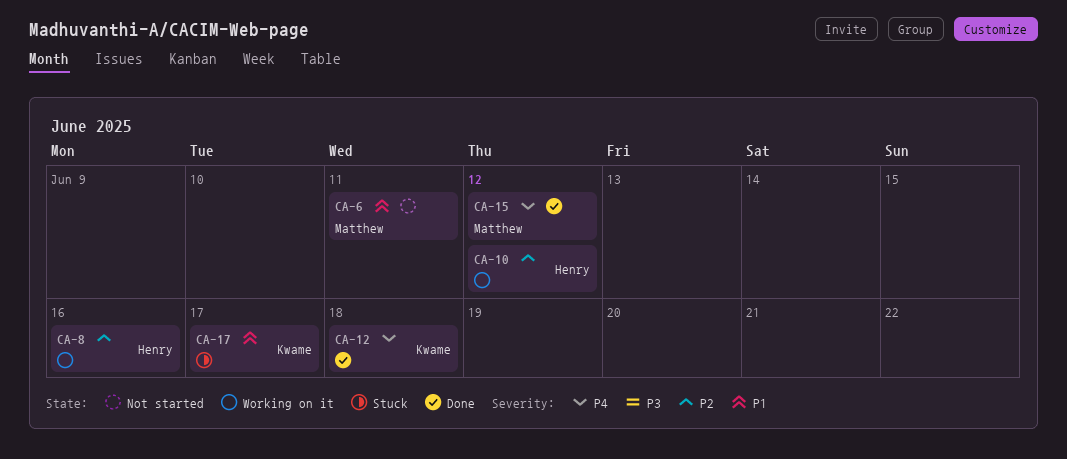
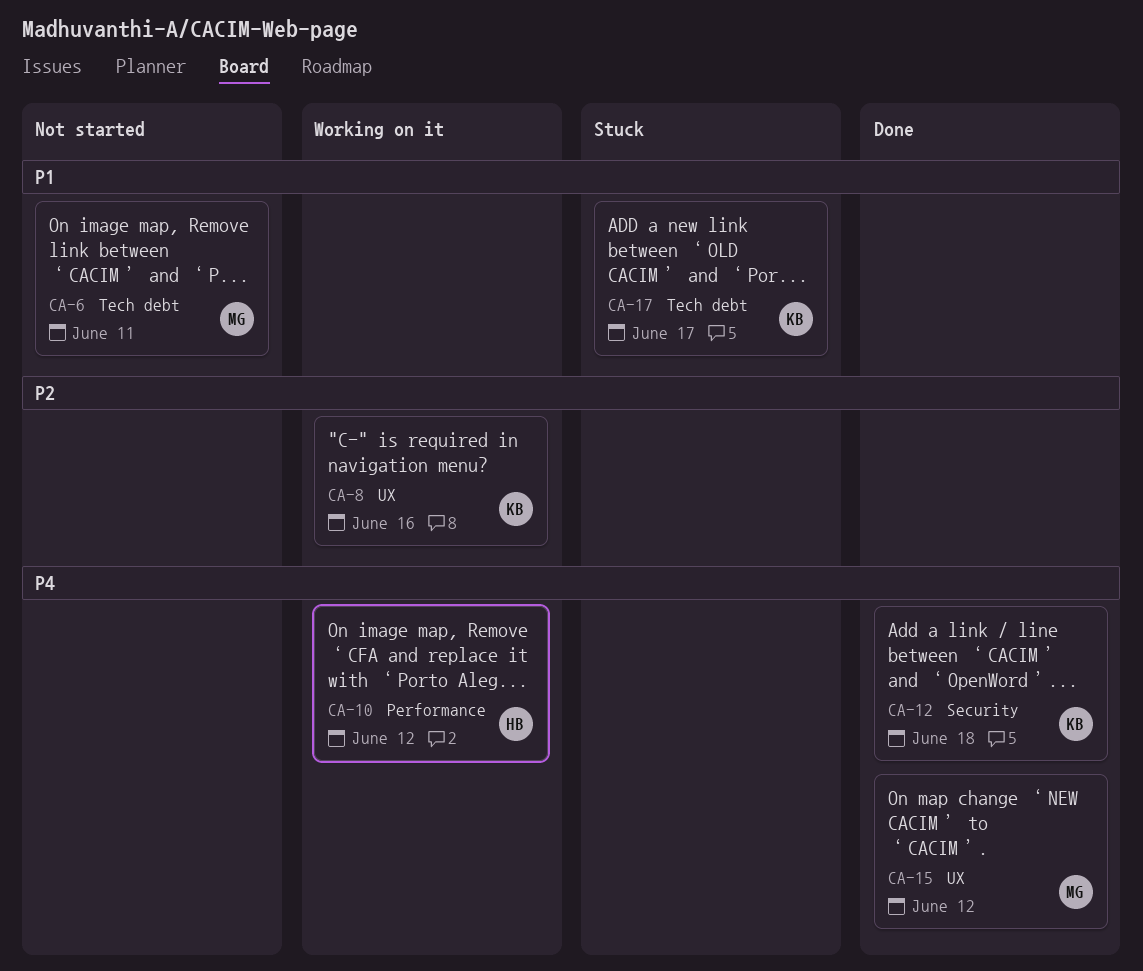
CA-8, owner: Henry -> Kwame
CA-10, priority: P2 -> P4

